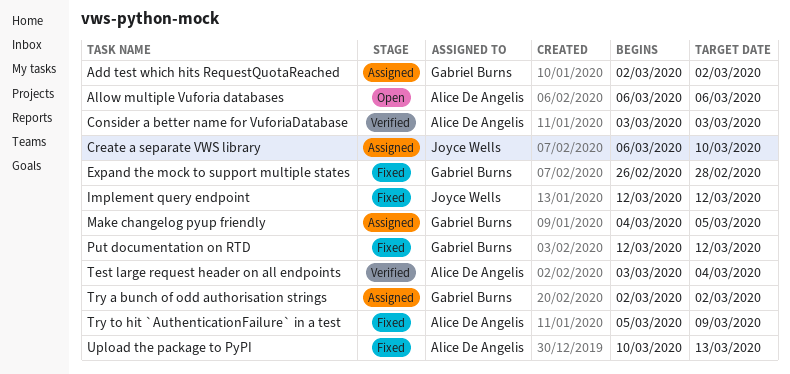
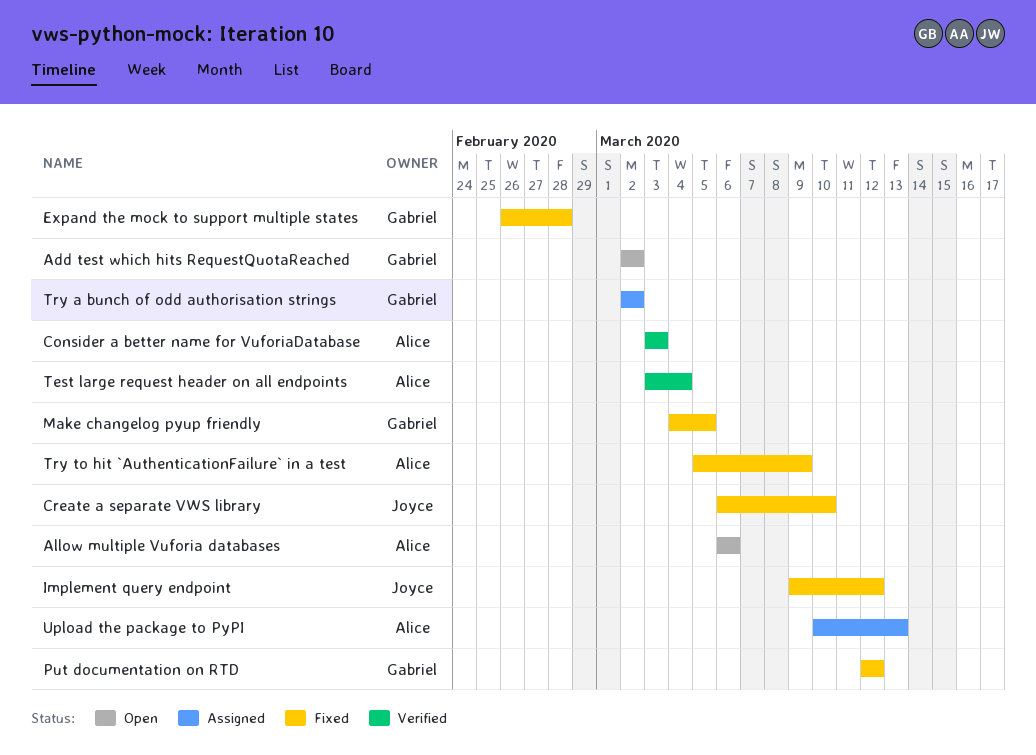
Add test which hits RequestQuotaReached, status: Assigned -> Open
Create a separate VWS library, status: Assigned -> Fixed
Implement query endpoint, start: Mar 12 -> Mar 9
Make changelog pyup friendly, status: Assigned -> Fixed
Upload the package to PyPI, status: Fixed -> Assigned

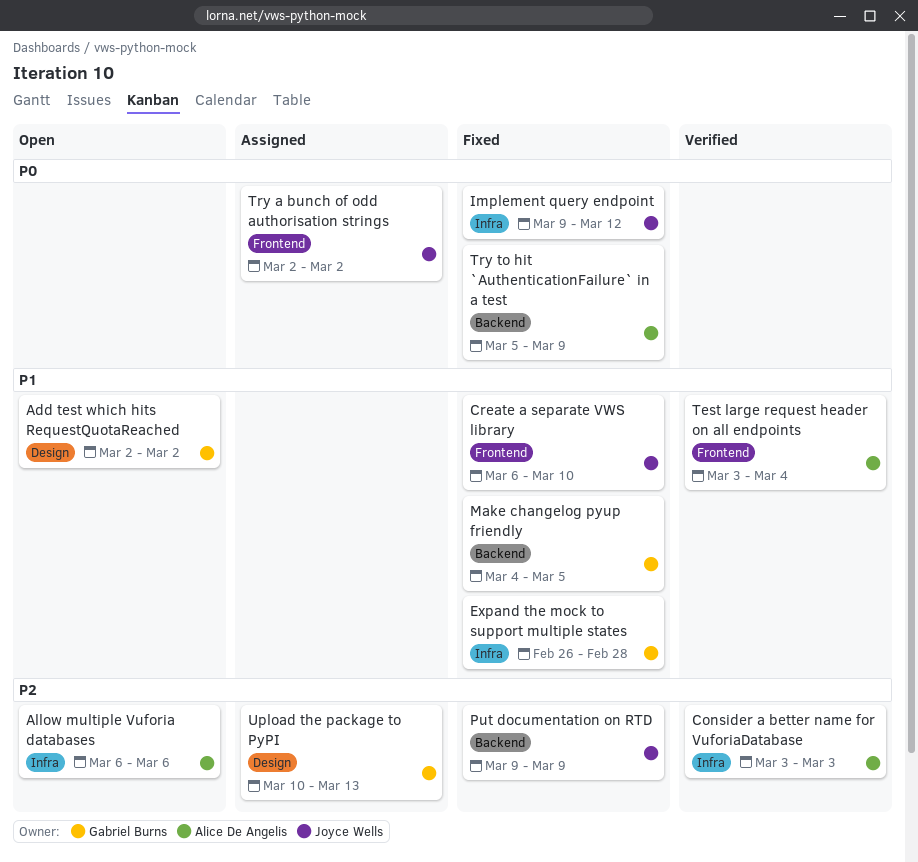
Put documentation on RTD, owner: Gabriel Burns -> Joyce Wells
Put documentation on RTD, start: Mar 12 -> Mar 9
Put documentation on RTD, due: Mar 12 -> Mar 9
Try a bunch of odd authorisation strings, owner: Gabriel Burns -> Joyce Wells
Upload the package to PyPI, owner: Alice De Angelis -> Gabriel Burns

